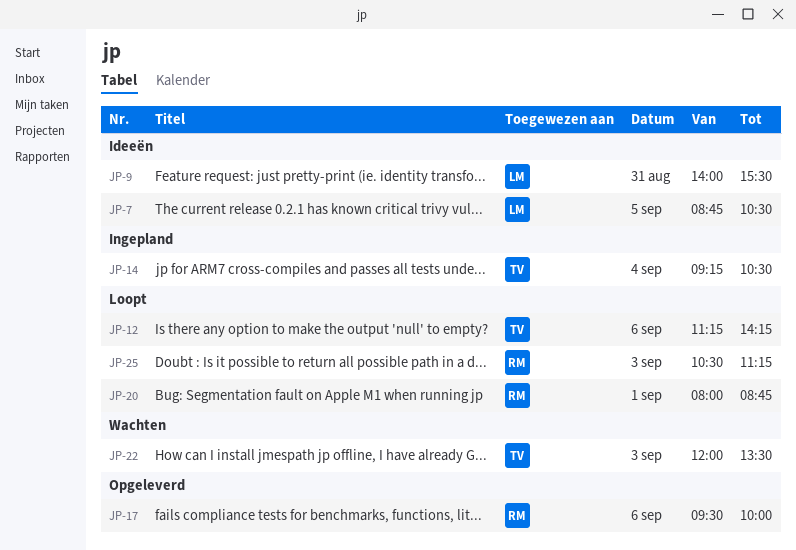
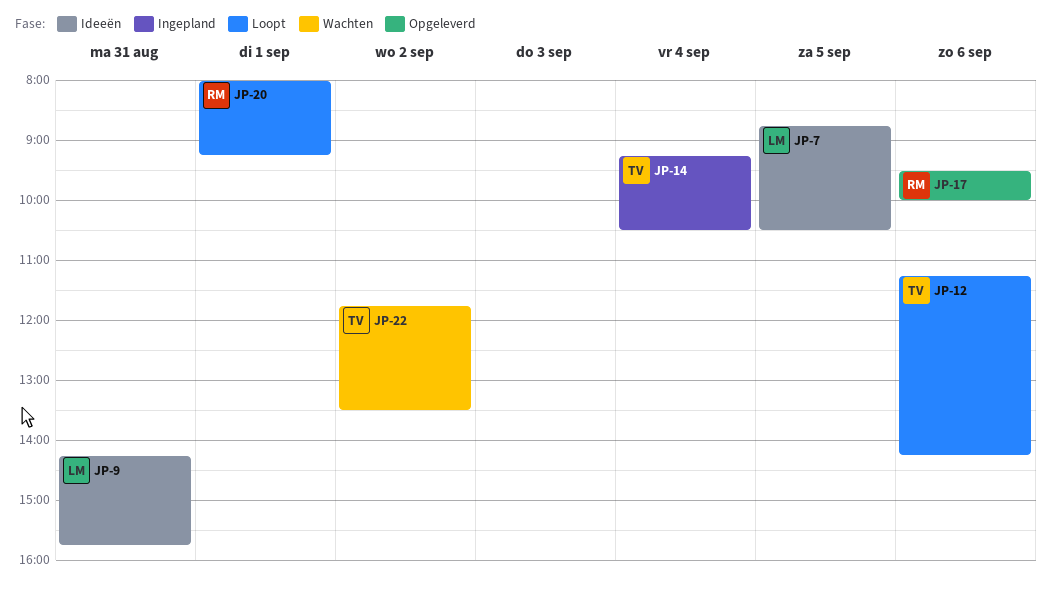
JP-9, begins: 14:00 -> 14:15
JP-9, ends: 15:30 -> 15:45
JP-20, ends: 08:45 -> 09:15
JP-22, day: Sep 3 -> Sep 2
JP-22, begins: 12:00 -> 11:45
JP-25: present -> none

